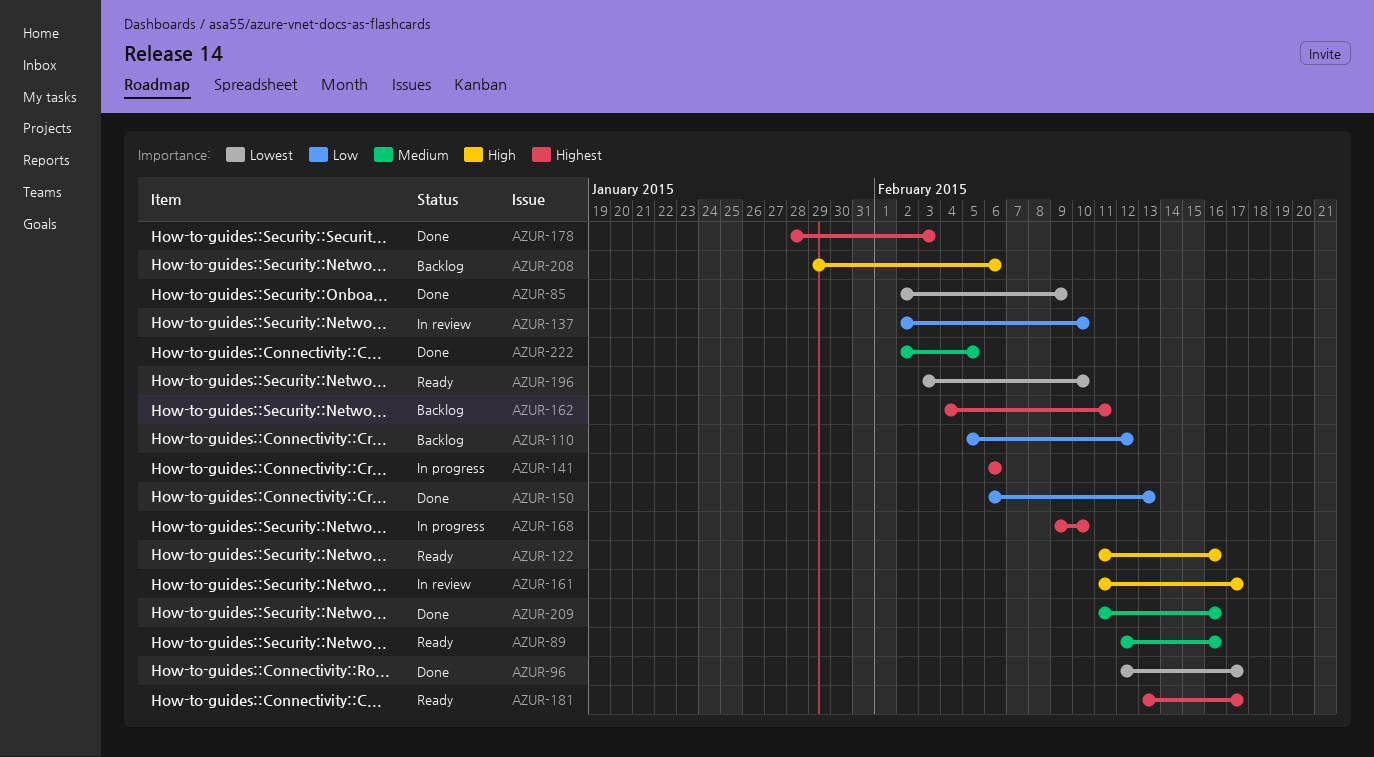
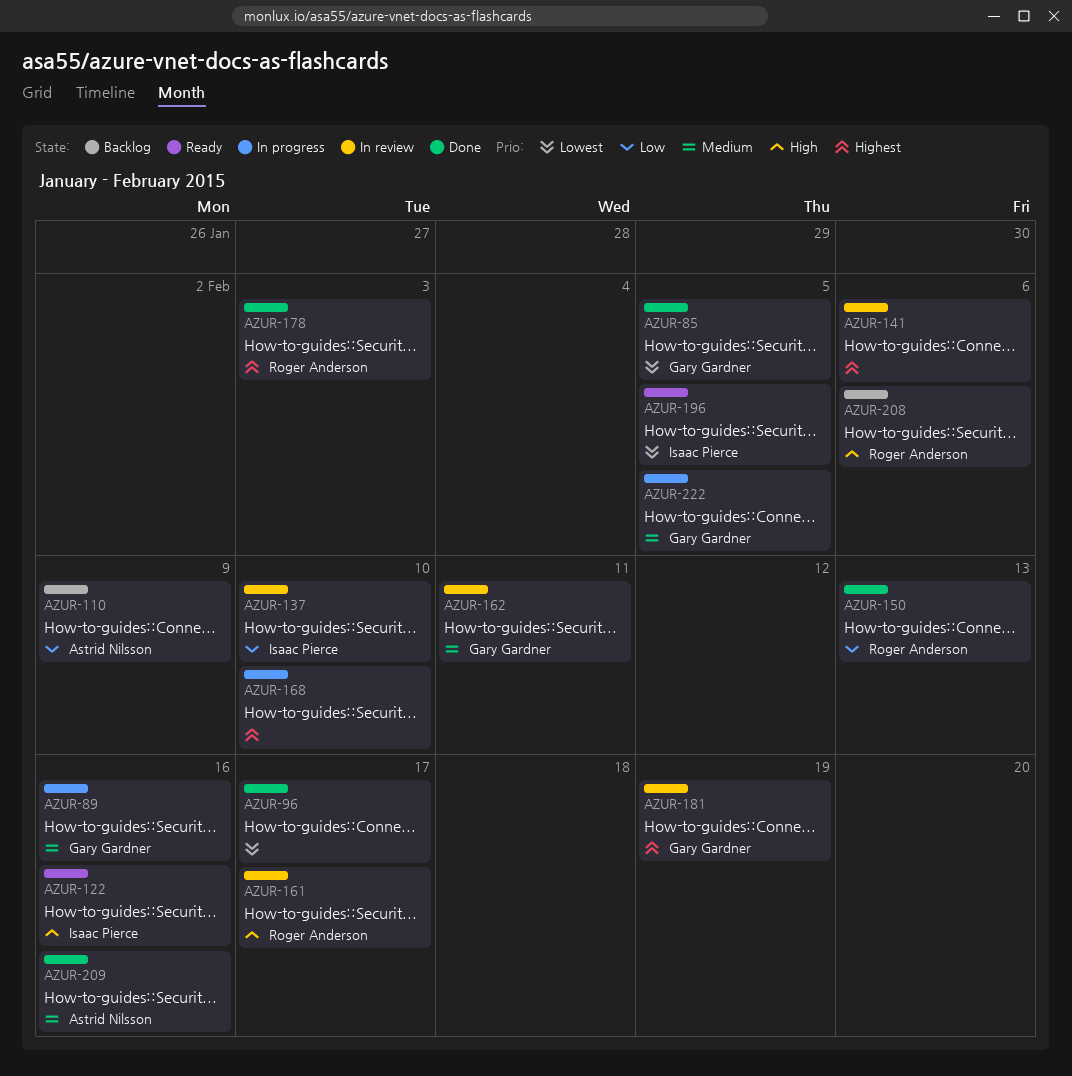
AZUR-85, due: Feb 9 -> Feb 5
AZUR-89, status: Ready -> In progress
AZUR-110, due: Feb 12 -> Feb 9
AZUR-141, status: In progress -> In review
AZUR-162, status: Backlog -> In review
AZUR-162, priority: Highest -> Medium
AZUR-181, status: Ready -> In review
AZUR-181, due: Feb 17 -> Feb 19
AZUR-196, due: Feb 10 -> Feb 5
AZUR-222, status: Done -> In progress

